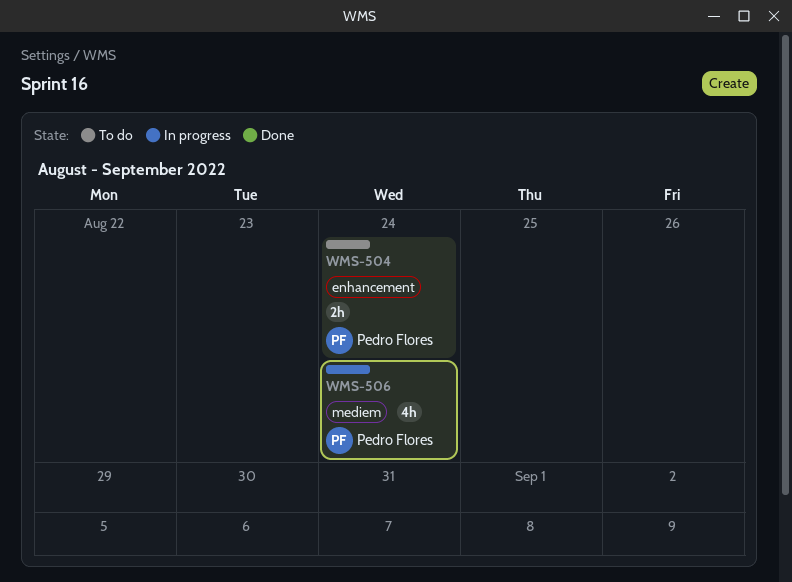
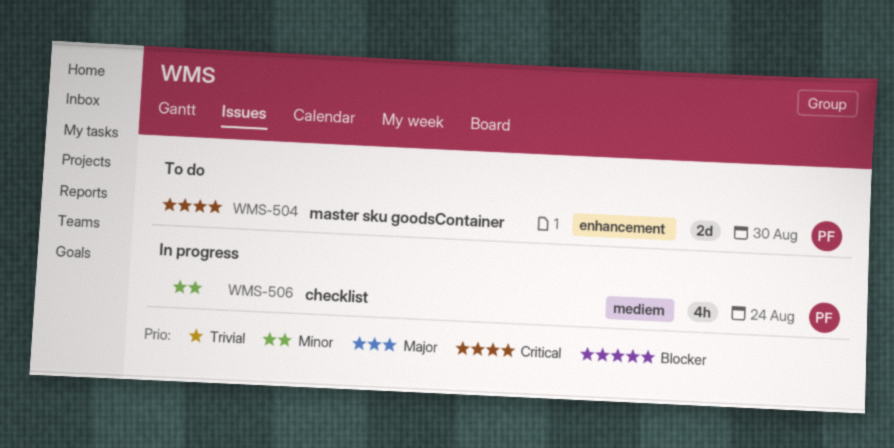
WMS-504, estimate: 2h -> 2d
WMS-504, due: Aug 24 -> Aug 30

